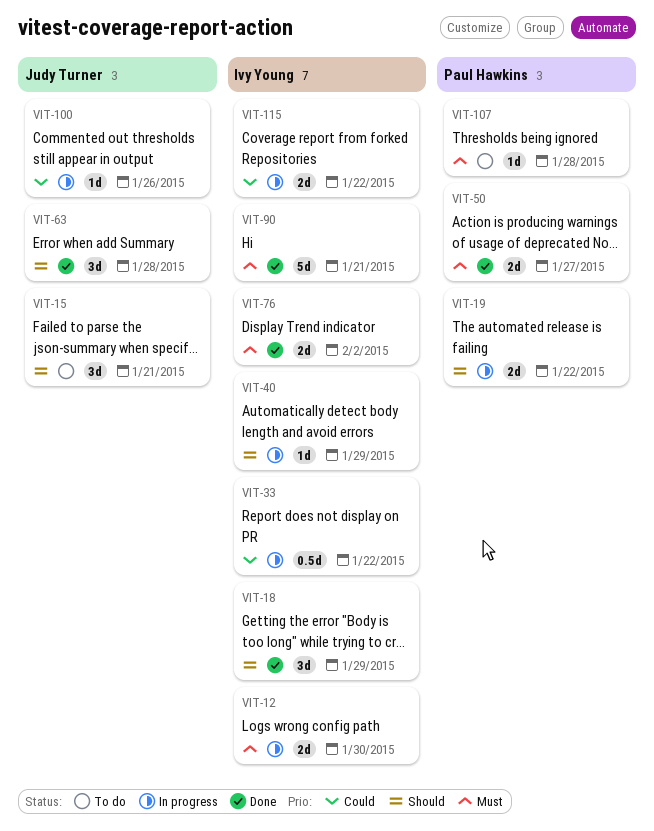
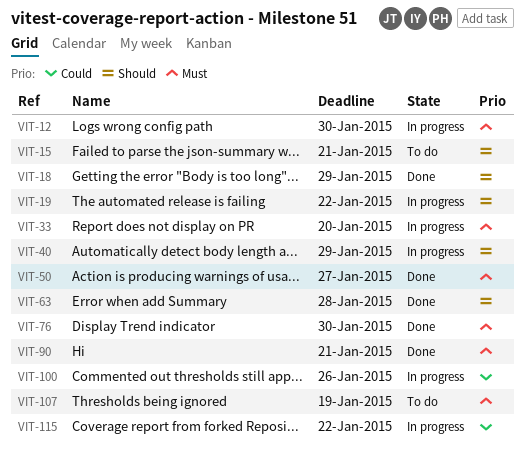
VIT-33, priority: Could -> Must
VIT-33, due: Jan 22 -> Jan 20
VIT-76, due: Feb 2 -> Jan 30
VIT-107, due: Jan 28 -> Jan 19

